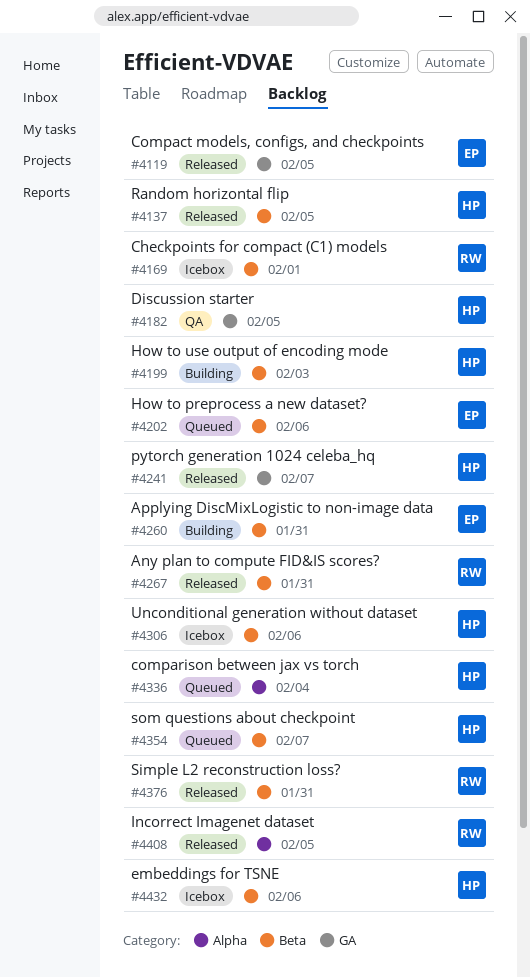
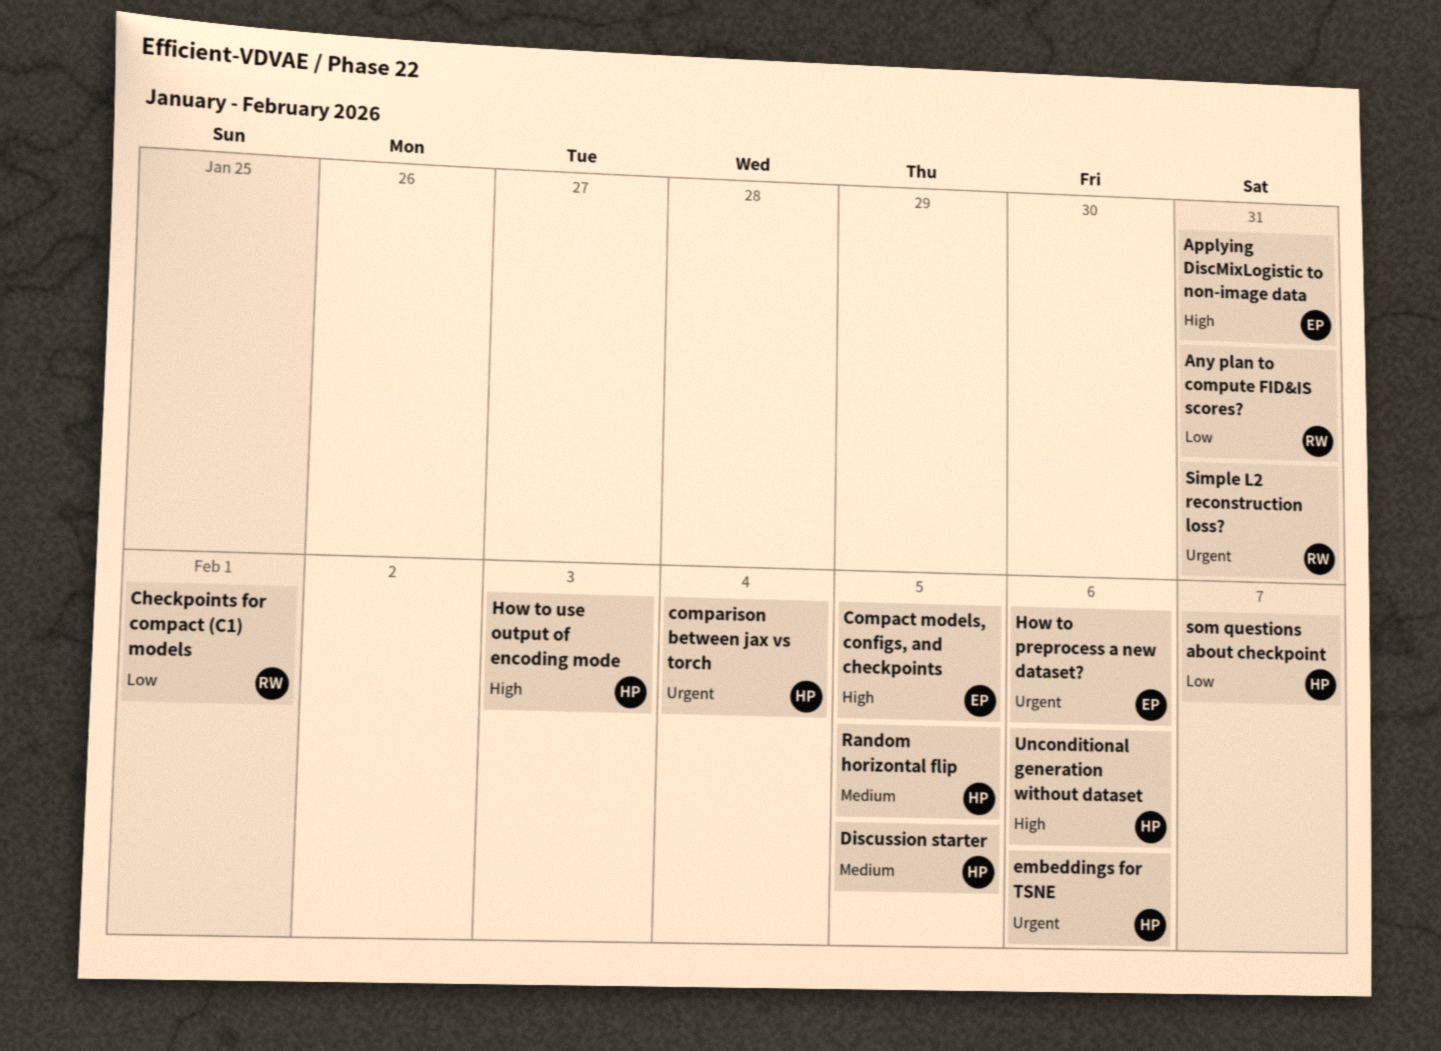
Incorrect Imagenet dataset: present -> none
pytorch generation 1024 celeba_hq: present -> none

